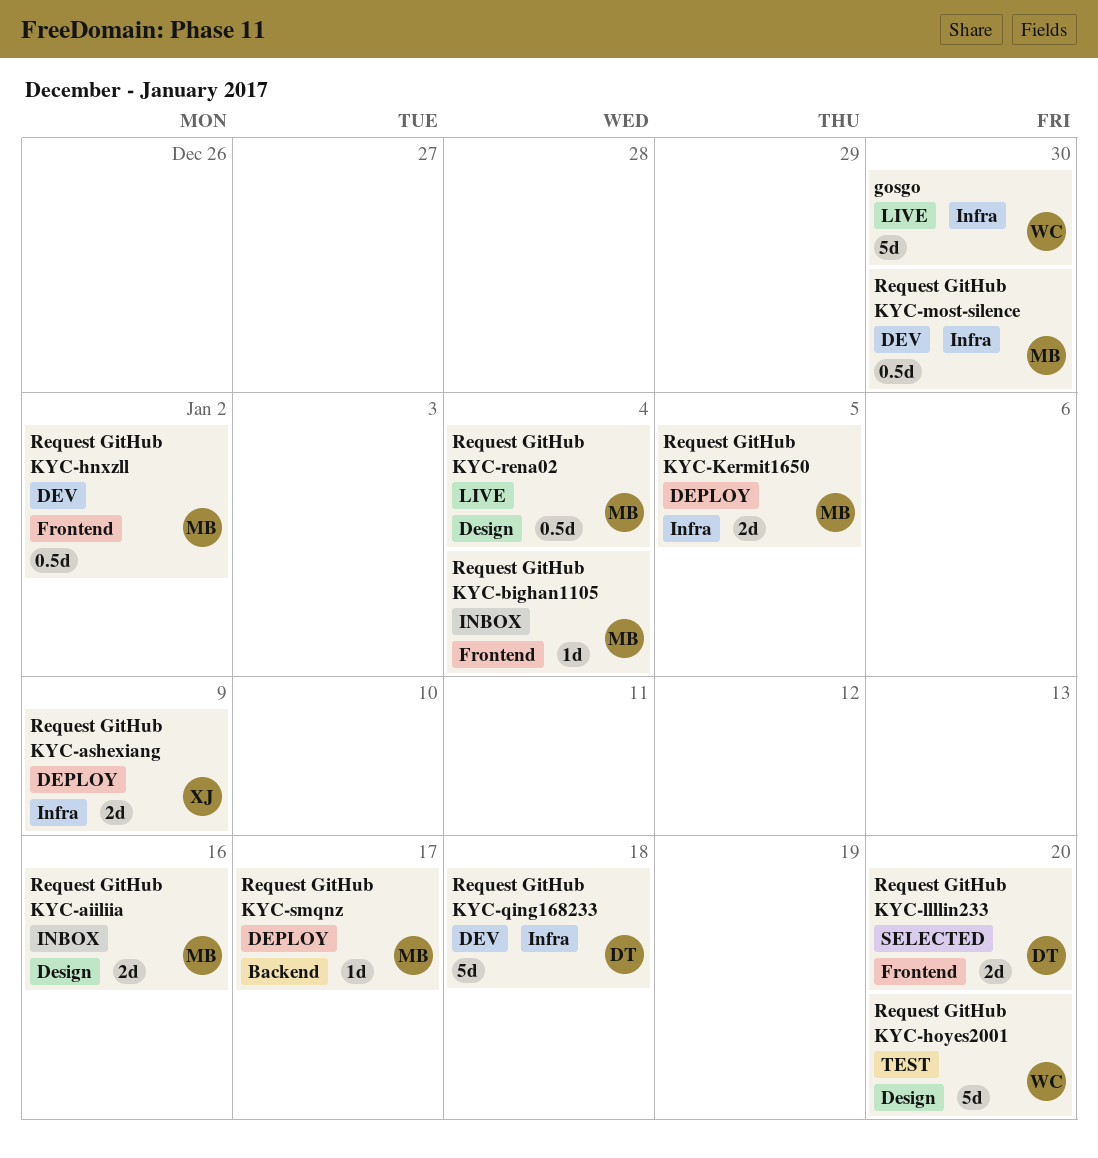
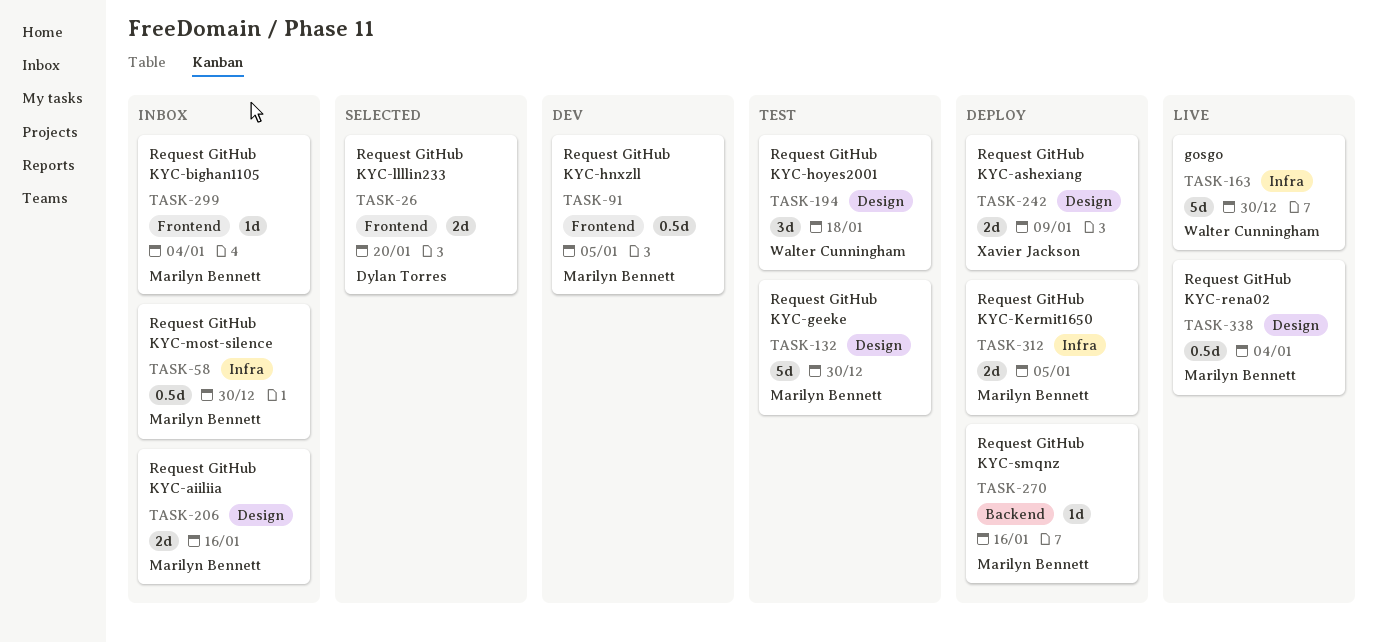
Request GitHub KYC-ashexiang, label: Infra -> Design
Request GitHub KYC-geeke: none -> present
Request GitHub KYC-hnxzll, due: Jan 2 -> Jan 5
Request GitHub KYC-hoyes2001, estimate: 5d -> 3d
Request GitHub KYC-hoyes2001, due: Jan 20 -> Jan 18
Request GitHub KYC-most-silence, status: Dev -> Inbox
Request GitHub KYC-qing168233: present -> none
Request GitHub KYC-smqnz, due: Jan 17 -> Jan 16

